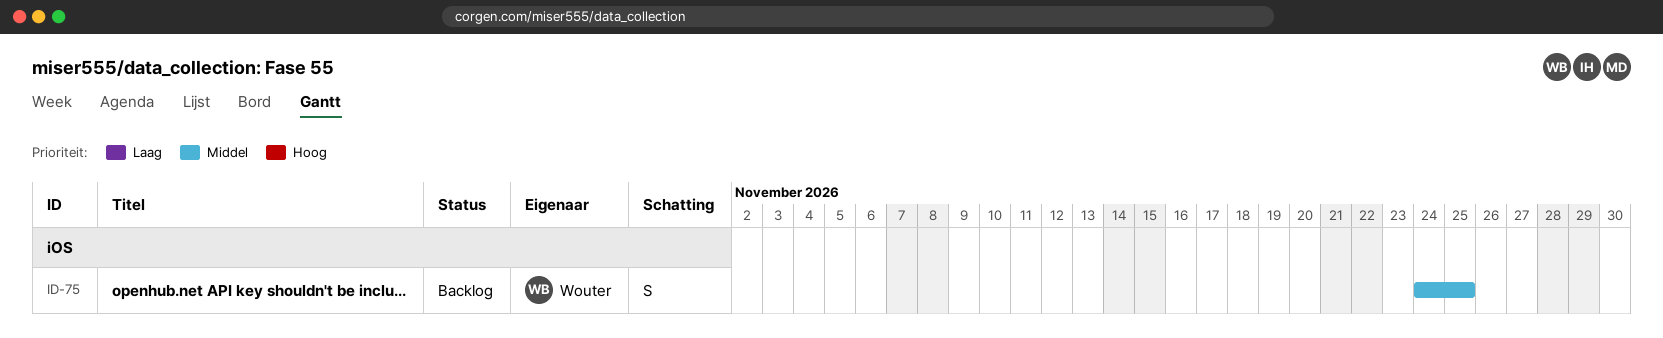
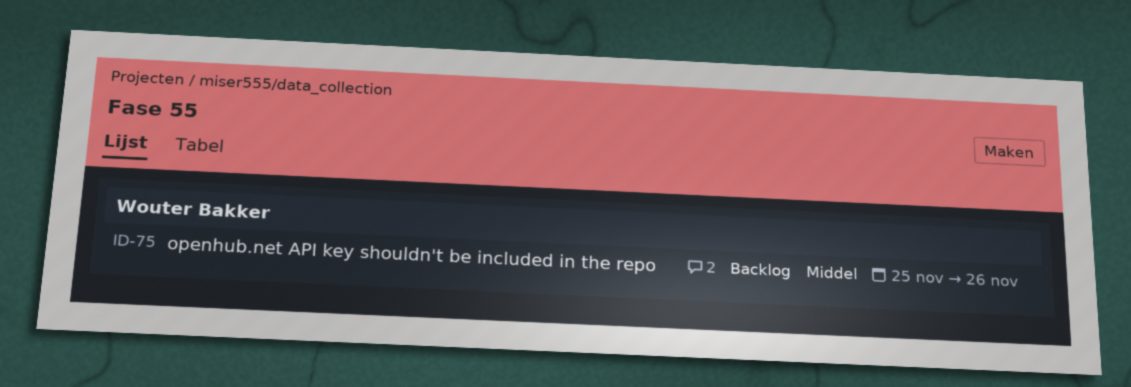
ID-75, start: Nov 24 -> Nov 25
ID-75, due: Nov 25 -> Nov 26

